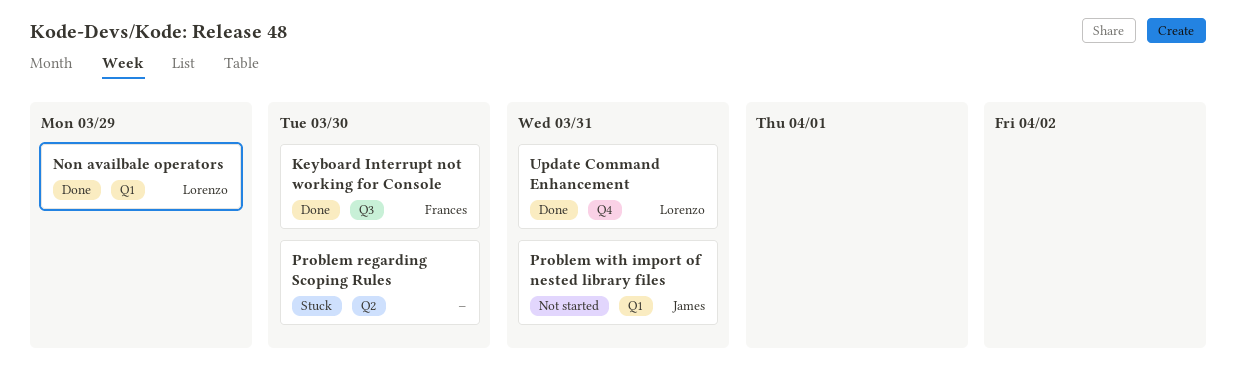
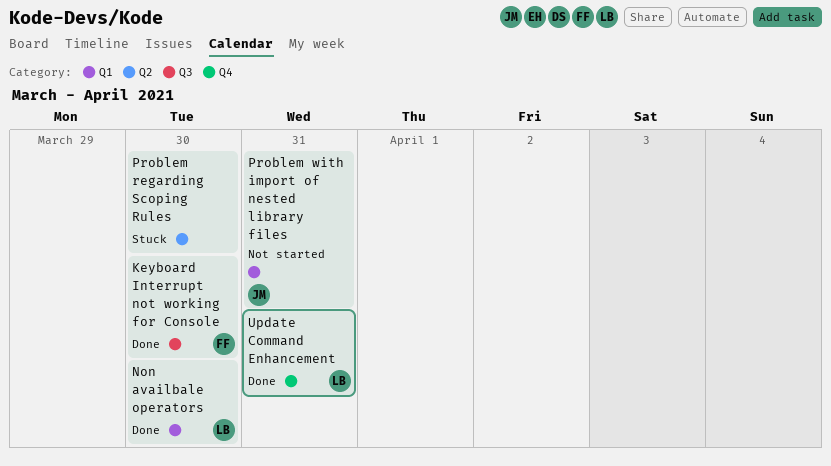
Non availbale operators, due: Mar 29 -> Mar 30

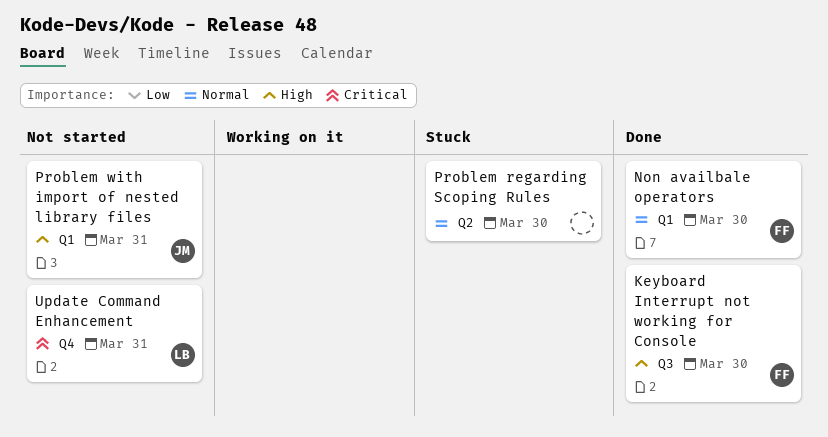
Non availbale operators, owner: LB -> FF
Update Command Enhancement, status: Done -> Not started

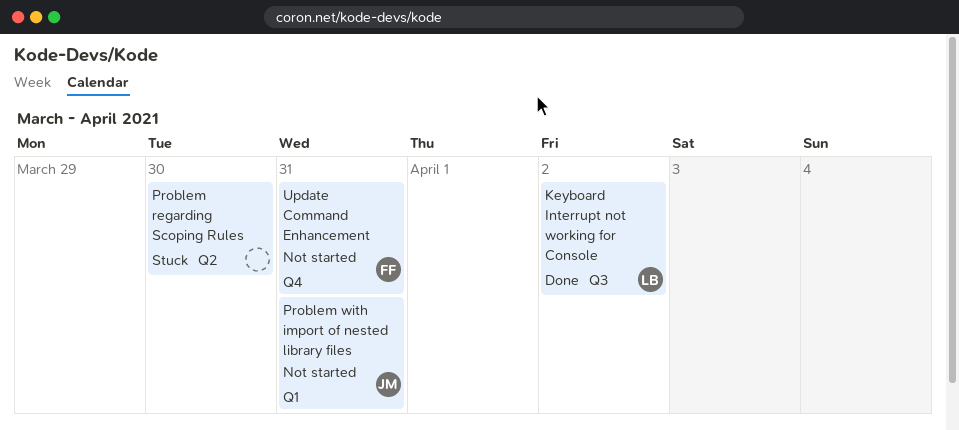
Keyboard Interrupt not working for Console, owner: FF -> LB
Keyboard Interrupt not working for Console, due: Mar 30 -> Apr 2
Non availbale operators: present -> none
Update Command Enhancement, owner: LB -> FF

